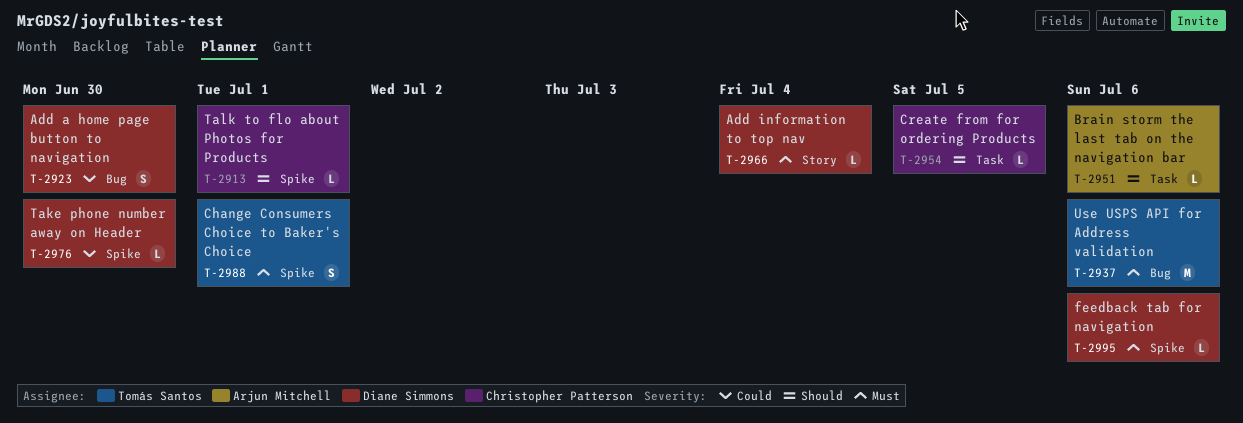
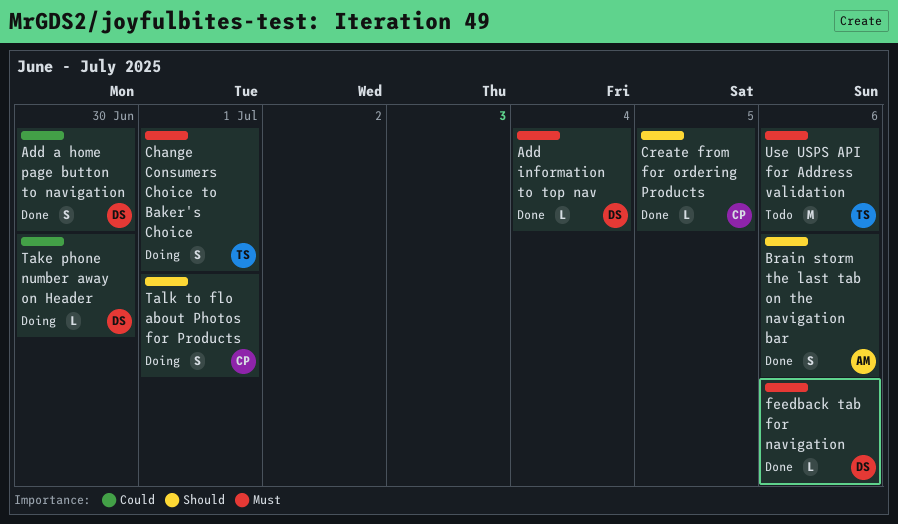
Brain storm the last tab on the navigation bar, estimate: L -> S
Talk to flo about Photos for Products, estimate: L -> S

